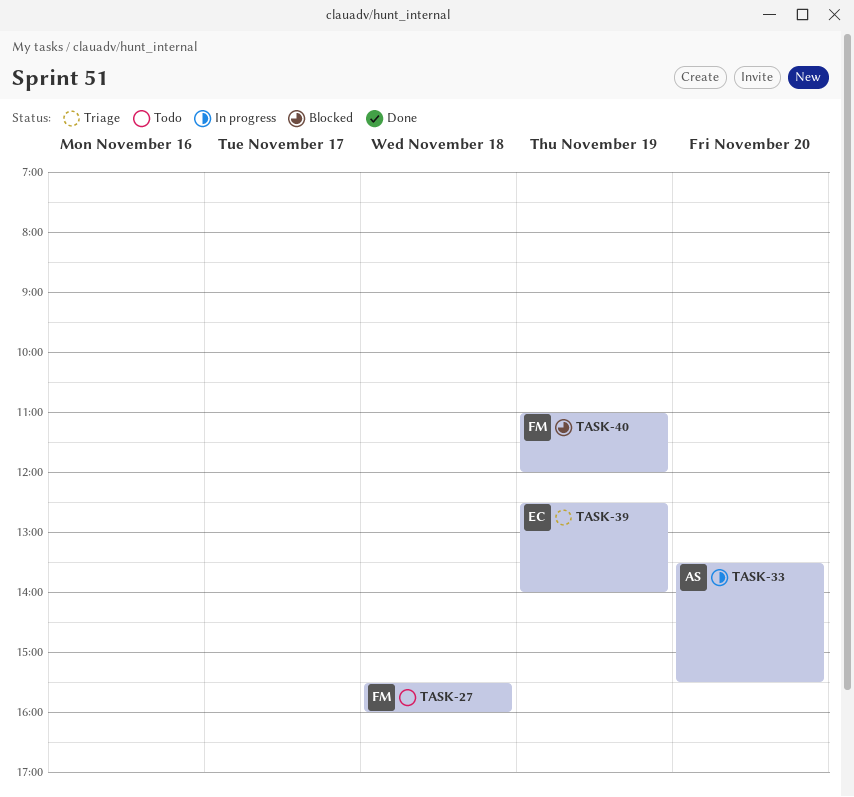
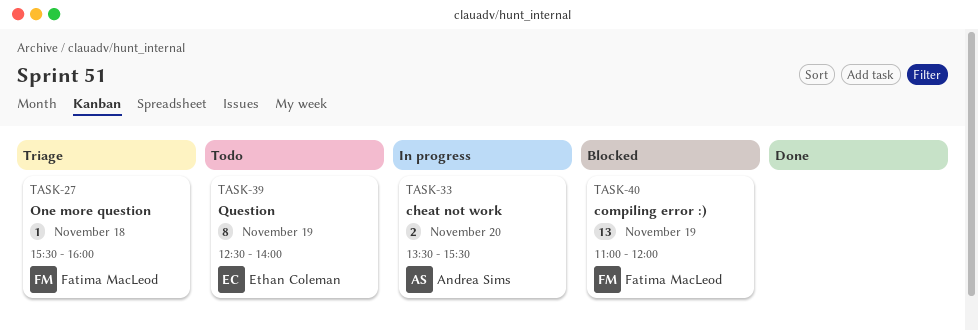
TASK-27, status: Todo -> Triage
TASK-39, status: Triage -> Todo

